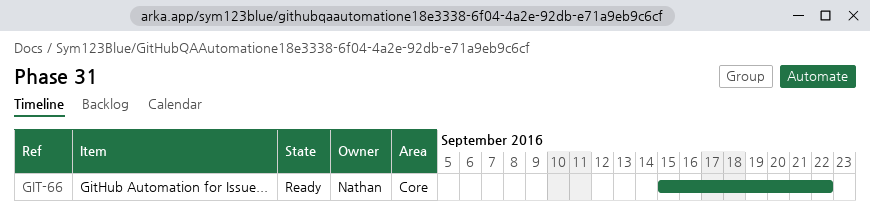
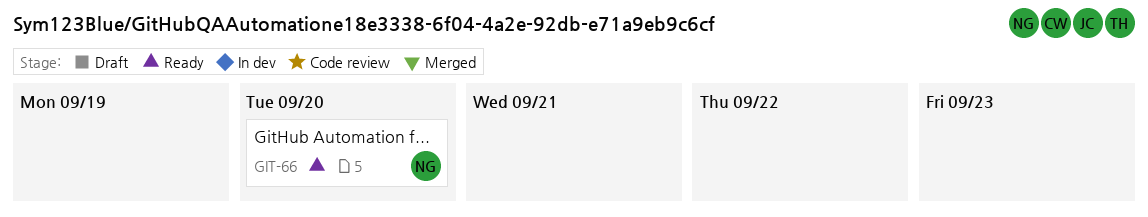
GIT-66, due: Sep 22 -> Sep 20

